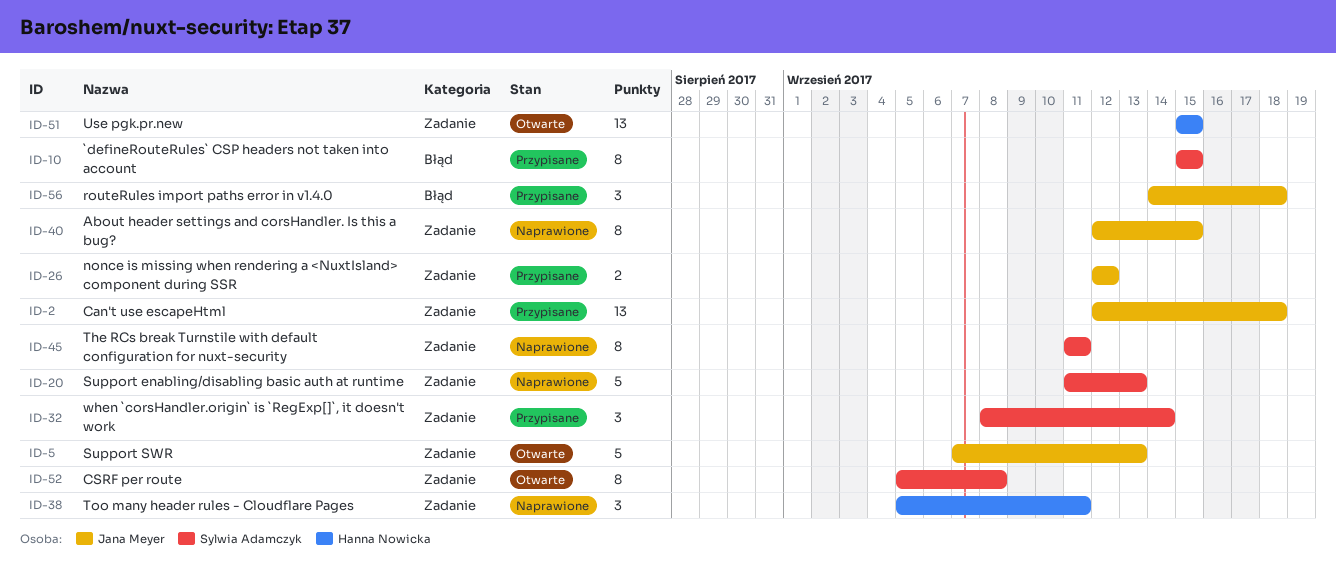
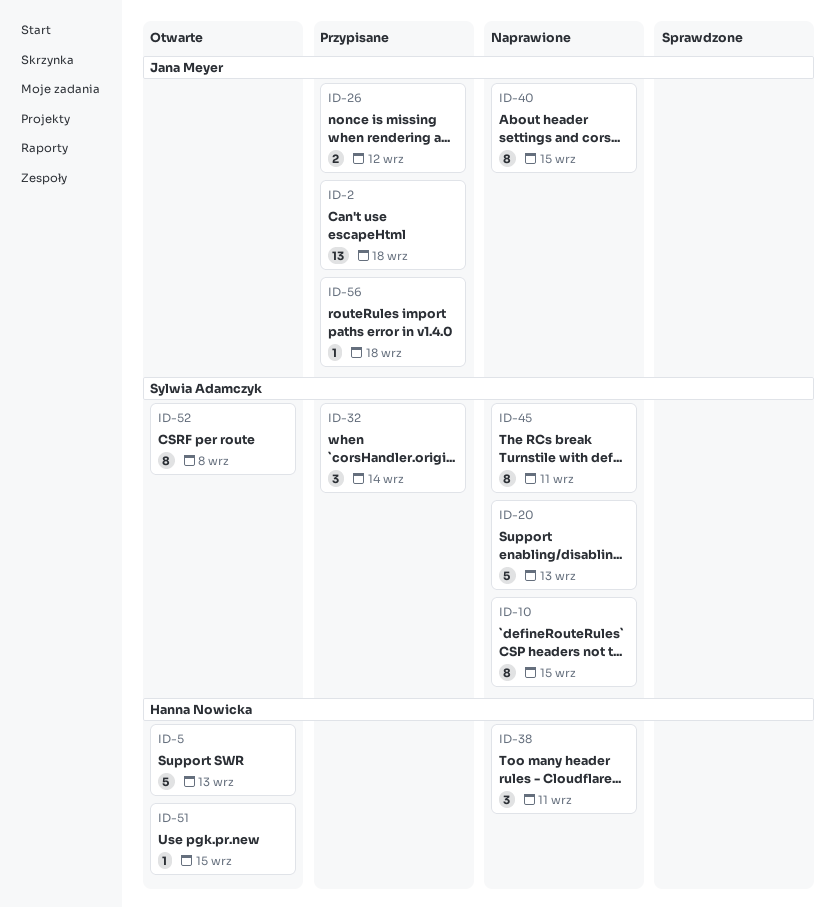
ID-5, owner: Jana Meyer -> Hanna Nowicka
ID-10, status: Przypisane -> Naprawione
ID-51, estimate: 13 -> 1
ID-56, estimate: 3 -> 1

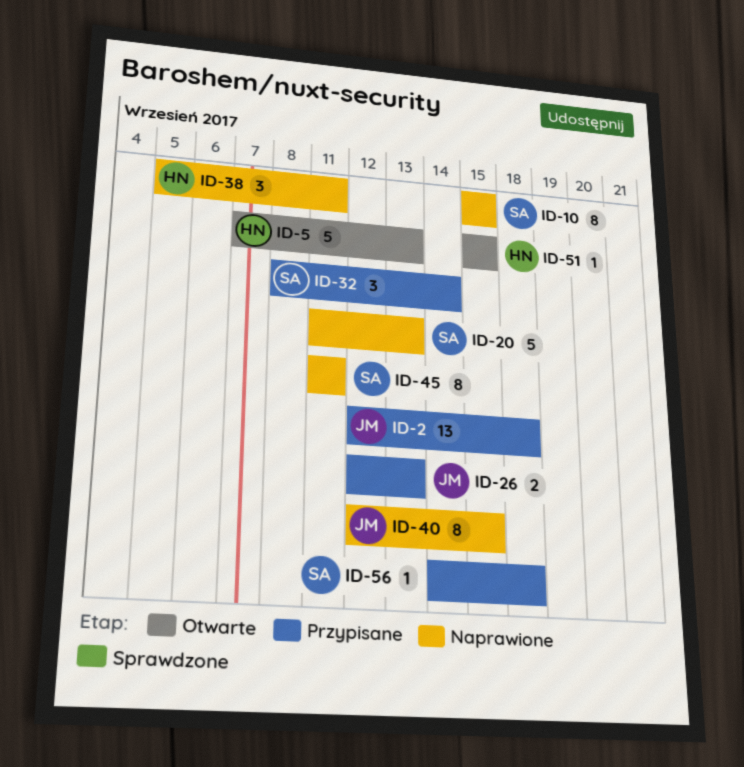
ID-26, due: Sep 12 -> Sep 13
ID-52: present -> none
ID-56, owner: Jana Meyer -> Sylwia Adamczyk

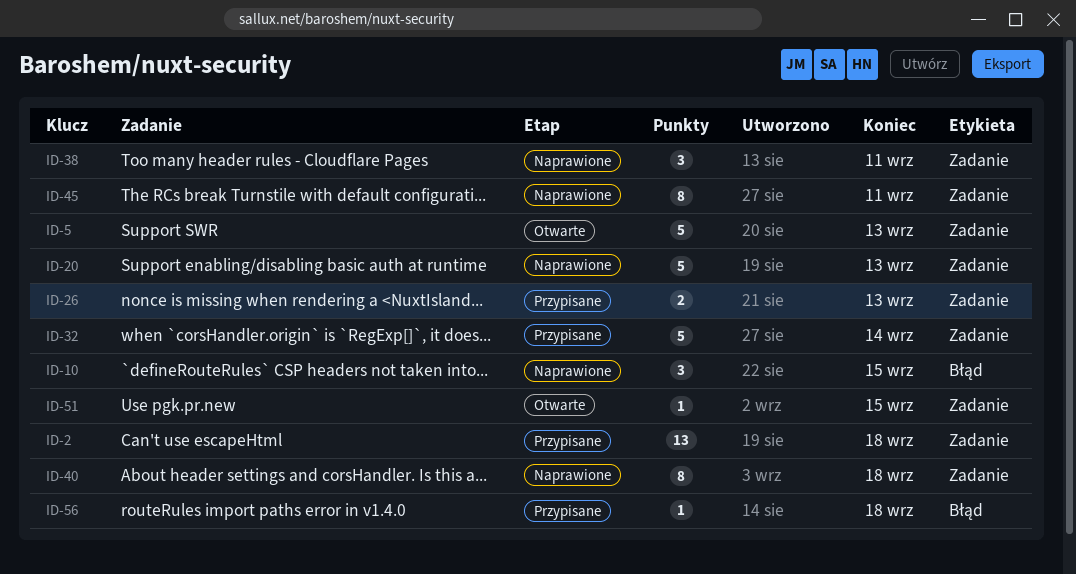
ID-10, estimate: 8 -> 3
ID-32, estimate: 3 -> 5
ID-40, due: Sep 15 -> Sep 18

